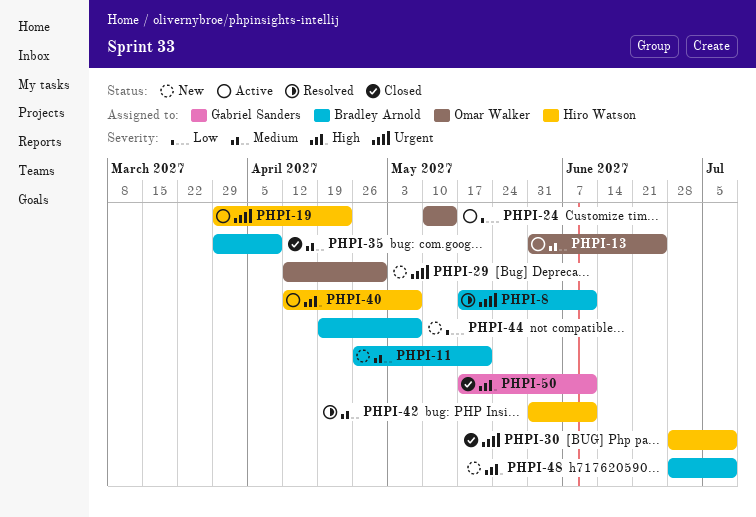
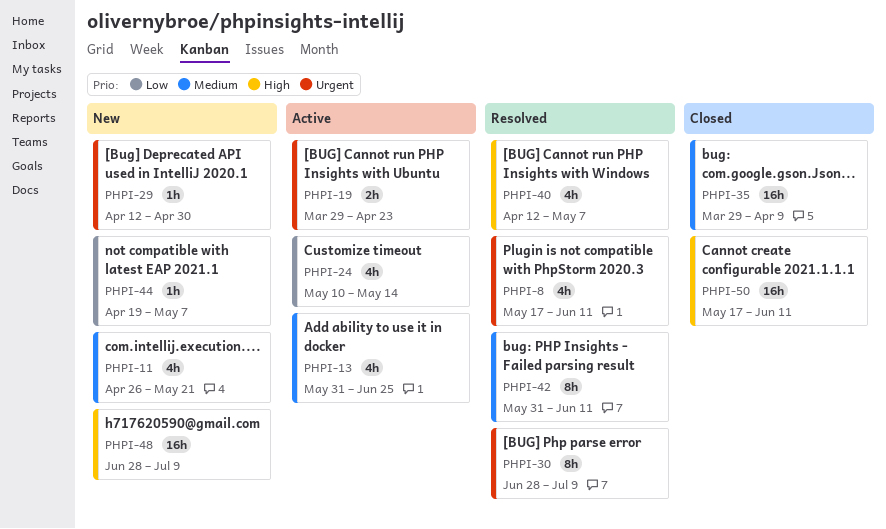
PHPI-30, status: Closed -> Resolved
PHPI-40, status: Active -> Resolved

